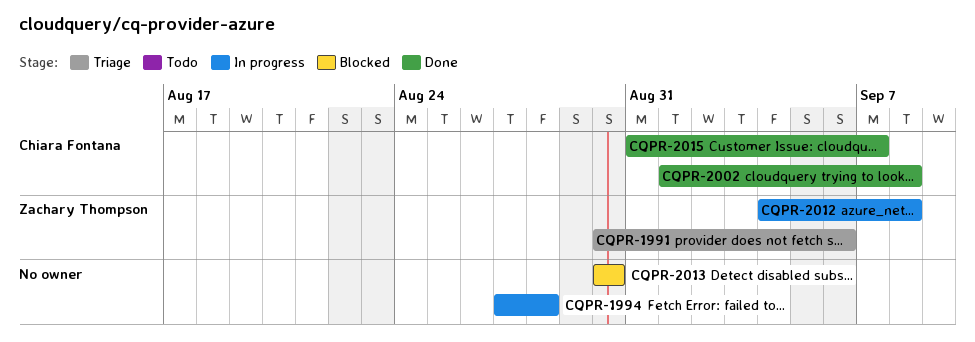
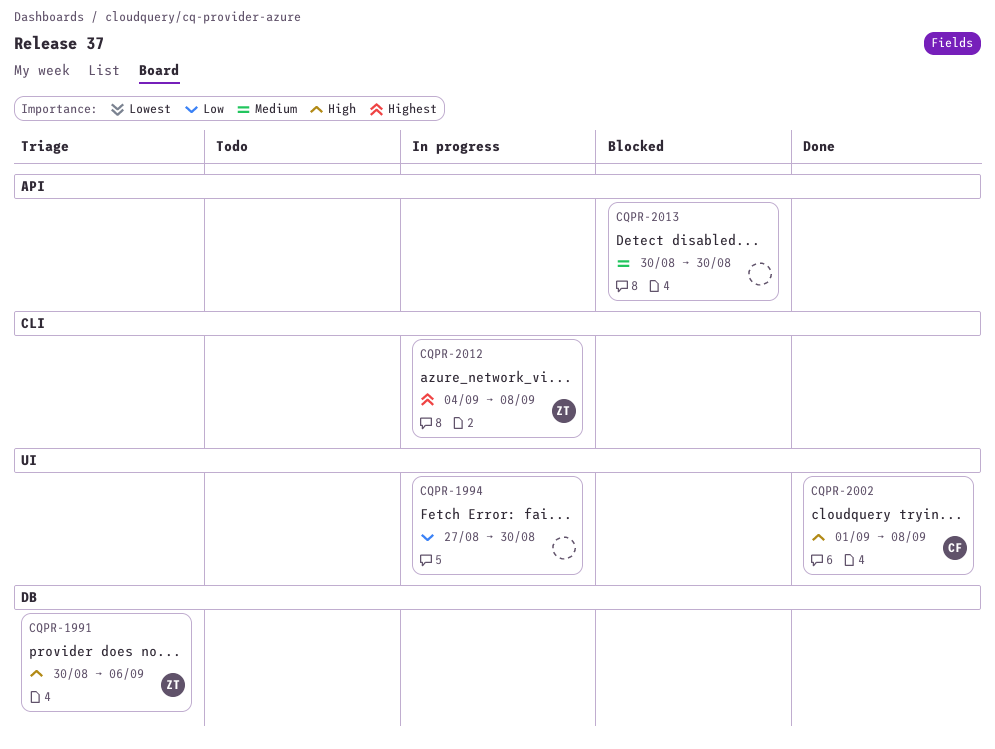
CQPR-1994, due: Aug 28 -> Aug 30
CQPR-2015: present -> none

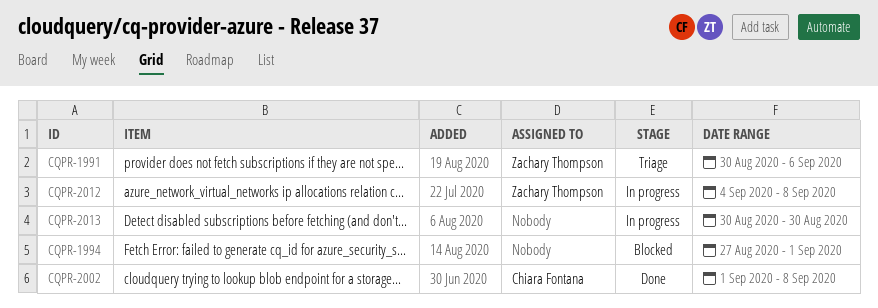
CQPR-1994, status: In progress -> Blocked
CQPR-1994, due: Aug 30 -> Sep 1
CQPR-2013, status: Blocked -> In progress

